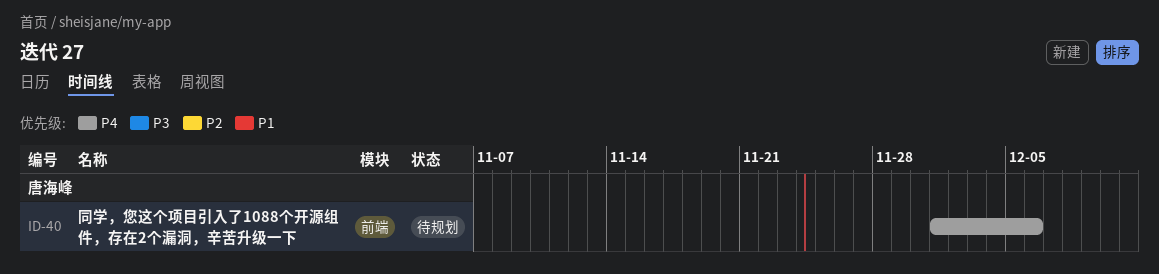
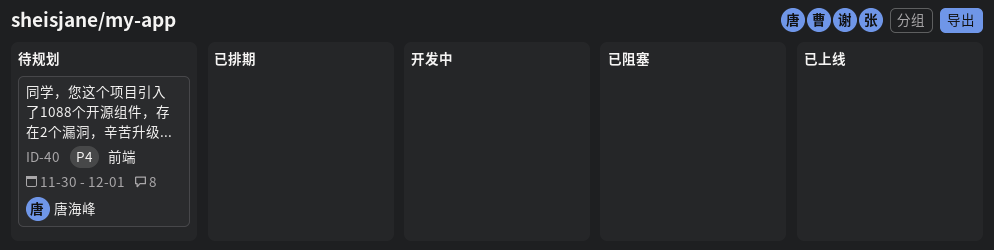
ID-40, start: Dec 1 -> Nov 30
ID-40, due: Dec 6 -> Dec 1

